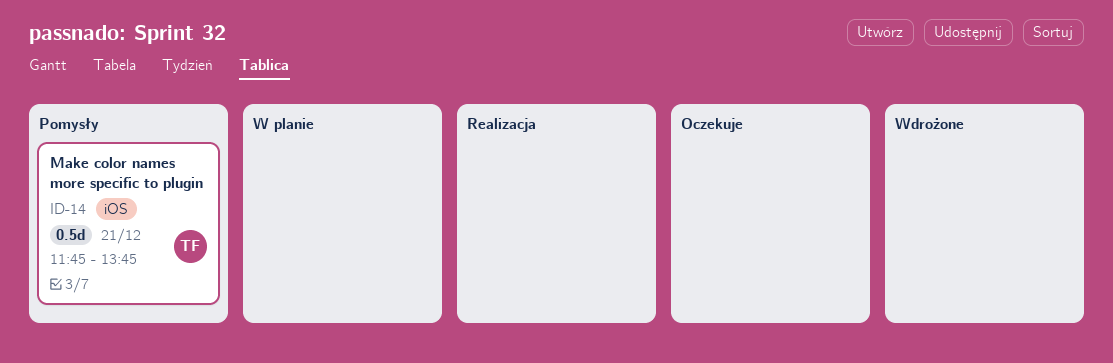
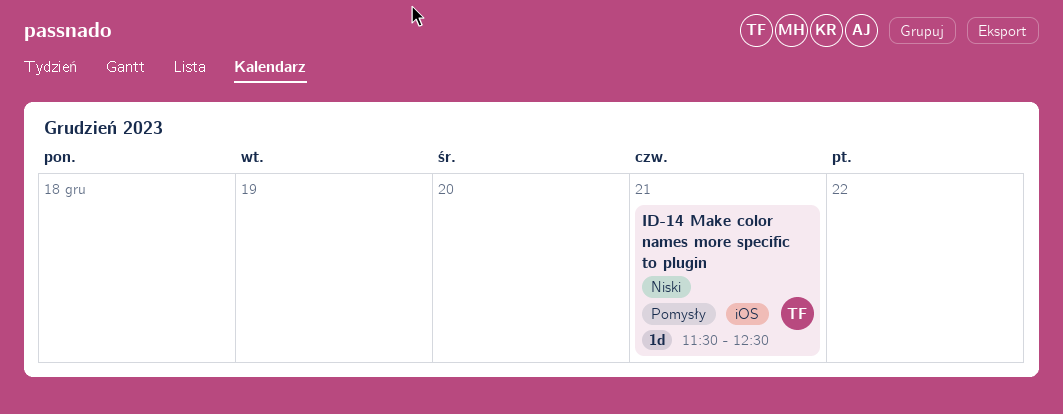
ID-14, estimate: 0.5d -> 1d
ID-14, begins: 11:45 -> 11:30
ID-14, ends: 13:45 -> 12:30

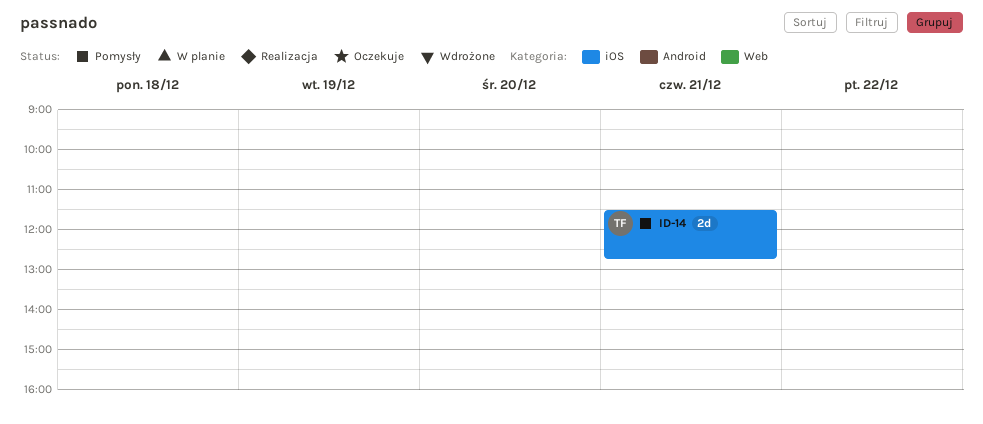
ID-14, estimate: 1d -> 2d
ID-14, ends: 12:30 -> 12:45

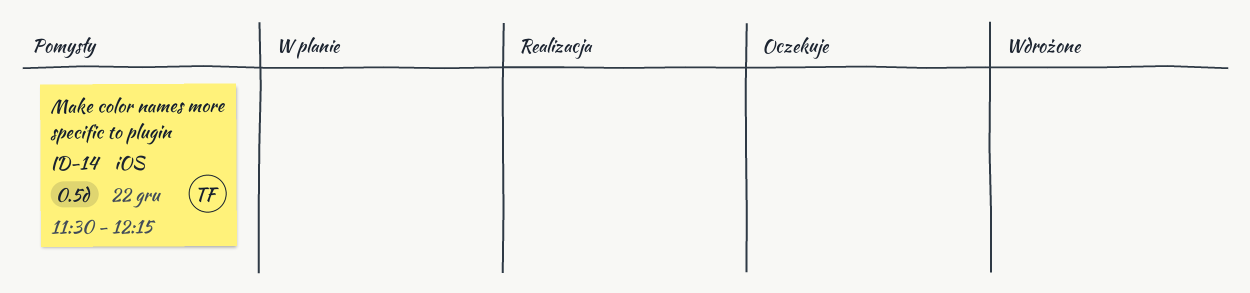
ID-14, estimate: 2d -> 0.5d
ID-14, day: Dec 21 -> Dec 22
ID-14, ends: 12:45 -> 12:15

